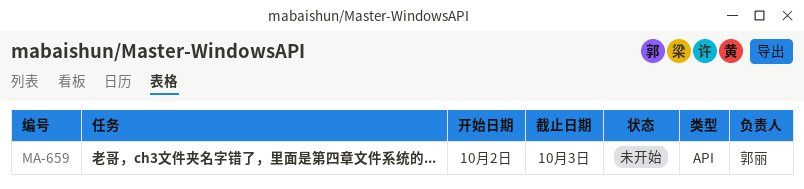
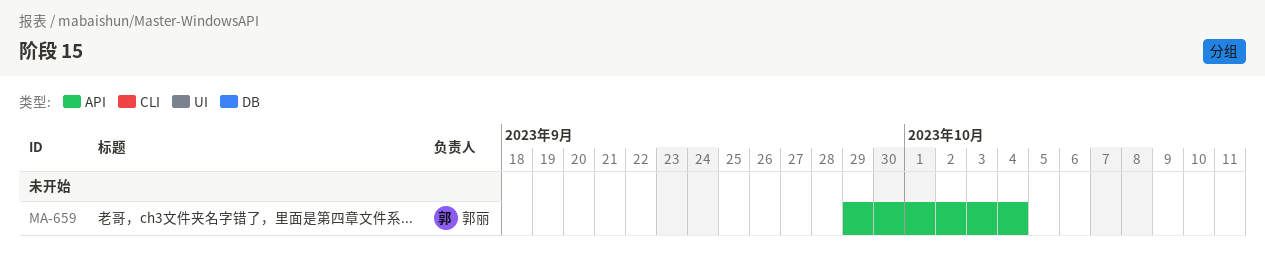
MA-659, start: Oct 2 -> Sep 29
MA-659, due: Oct 3 -> Oct 4

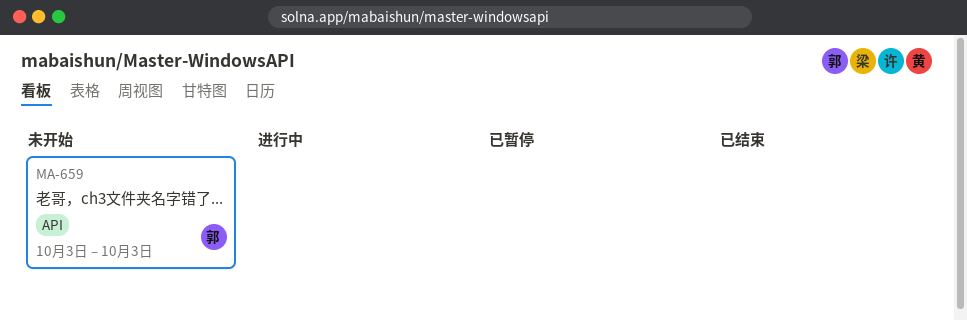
MA-659, start: Sep 29 -> Oct 3
MA-659, due: Oct 4 -> Oct 3

